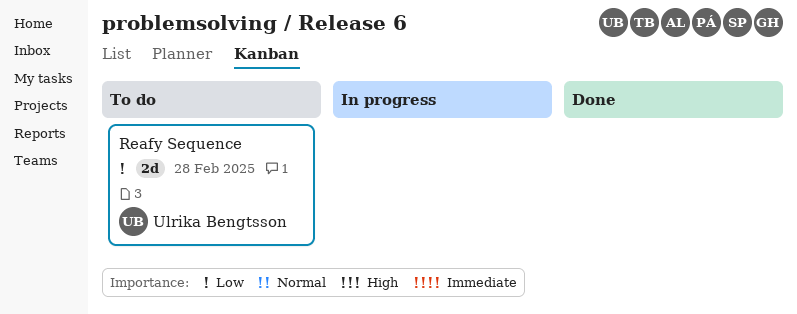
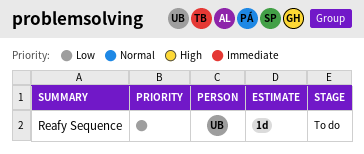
Reafy Sequence, estimate: 2d -> 1d

